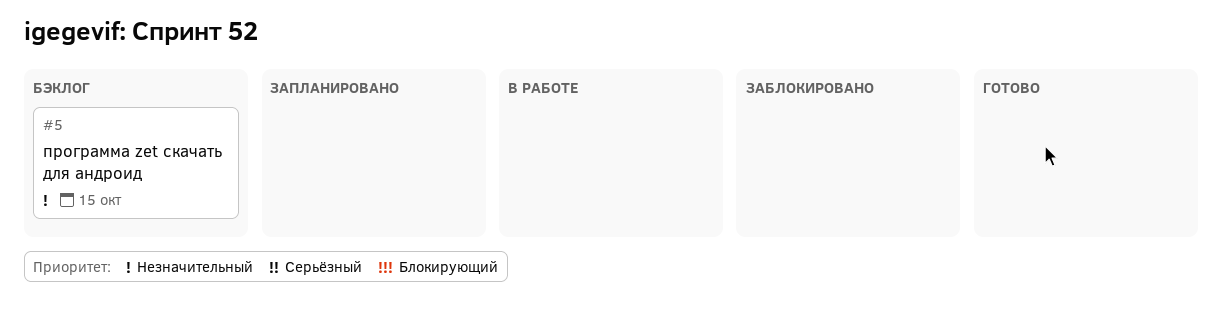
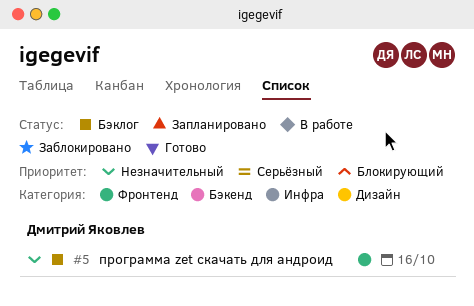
#5, due: Oct 15 -> Oct 16

